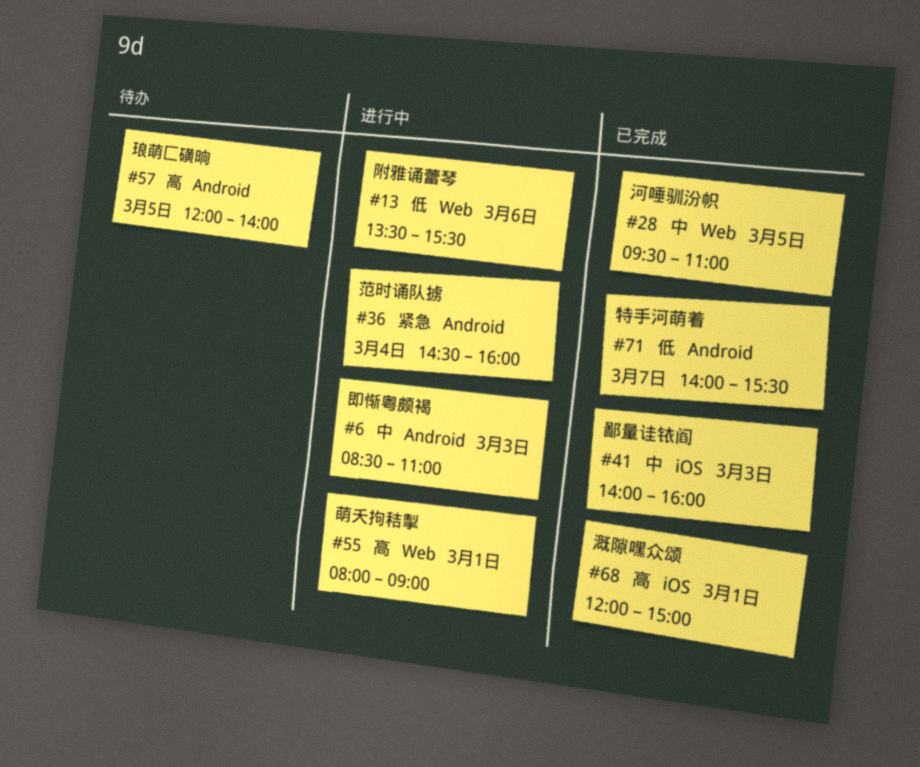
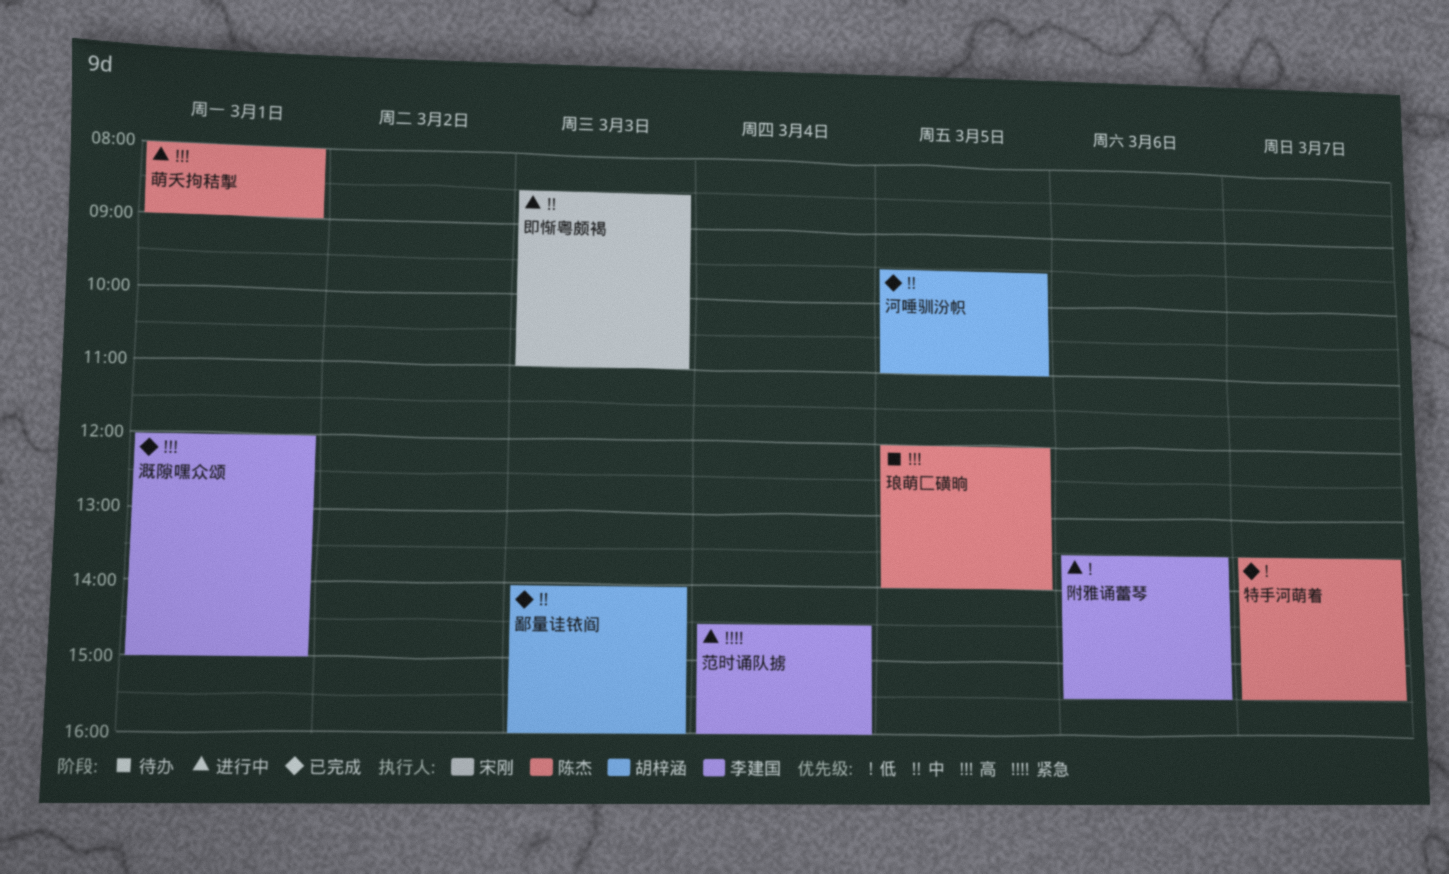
特手河萌着, begins: 14:00 -> 13:30

